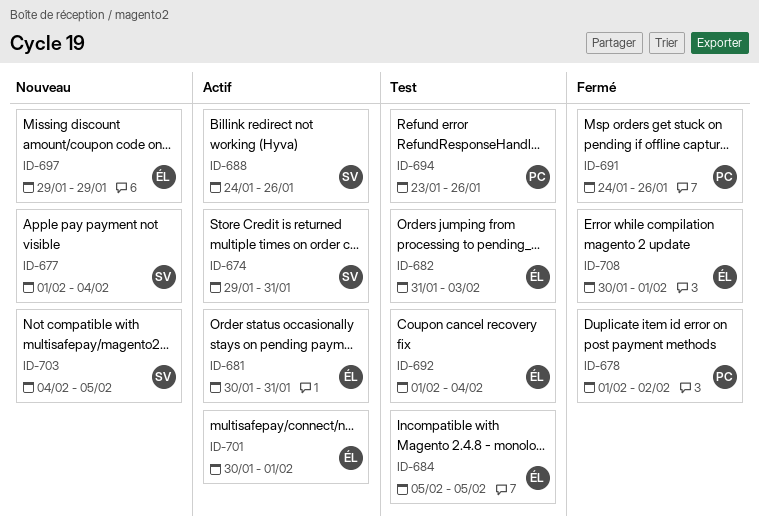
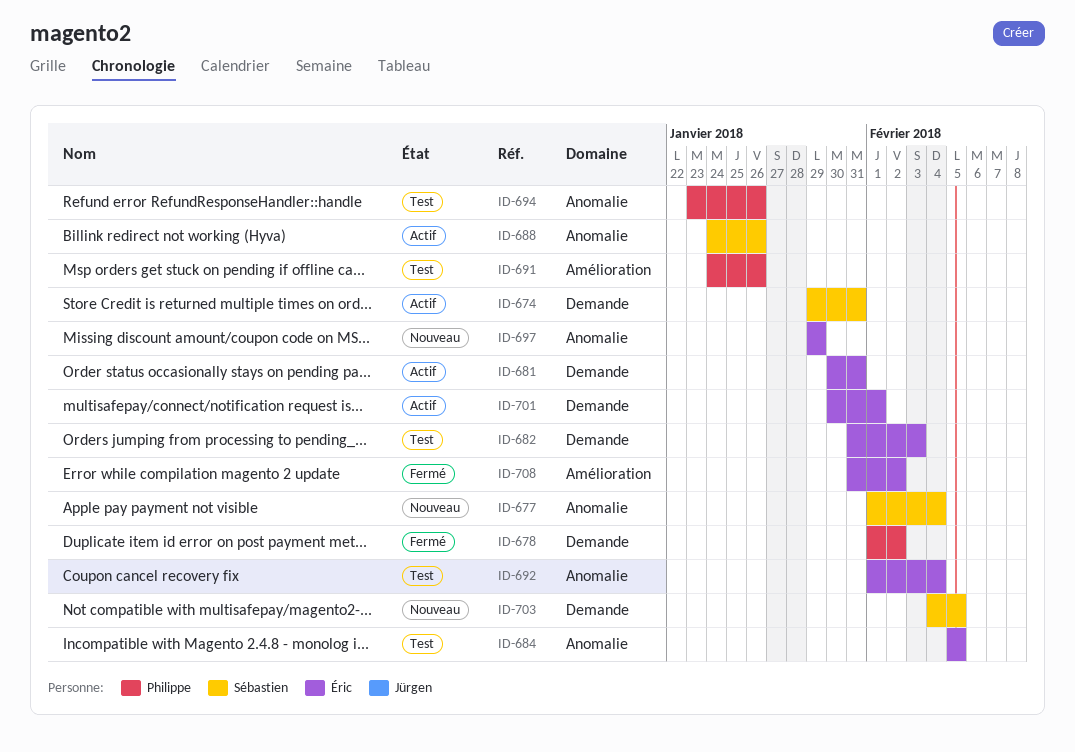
ID-691, status: Fermé -> Test
ID-708, start: Jan 30 -> Jan 31
ID-708, due: Feb 1 -> Feb 2

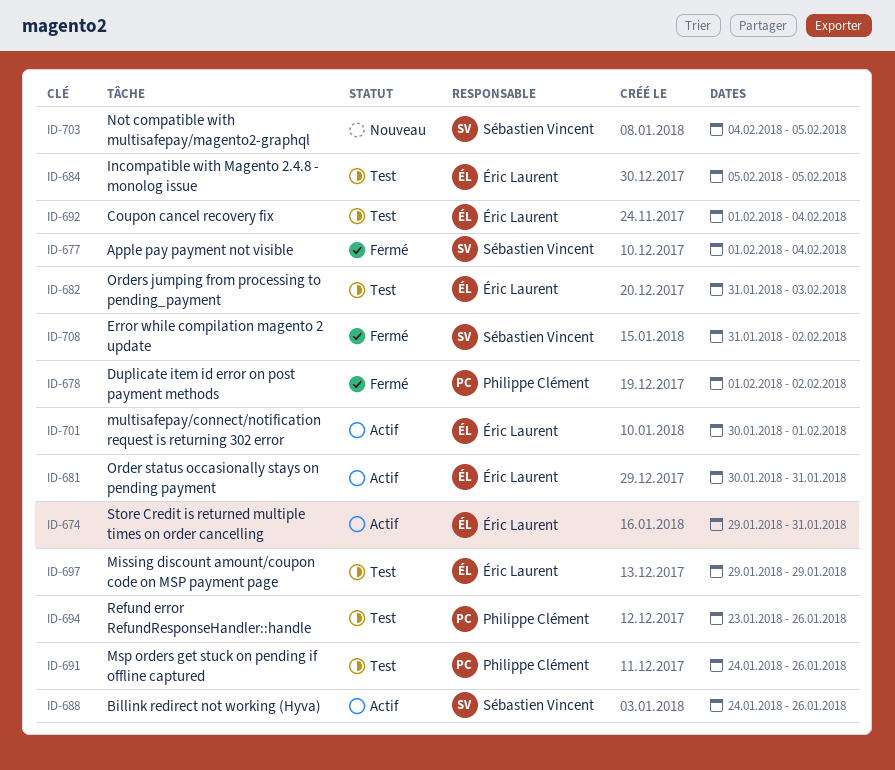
ID-674, owner: Sébastien Vincent -> Éric Laurent
ID-677, status: Nouveau -> Fermé
ID-697, status: Nouveau -> Test
ID-708, owner: Éric Laurent -> Sébastien Vincent

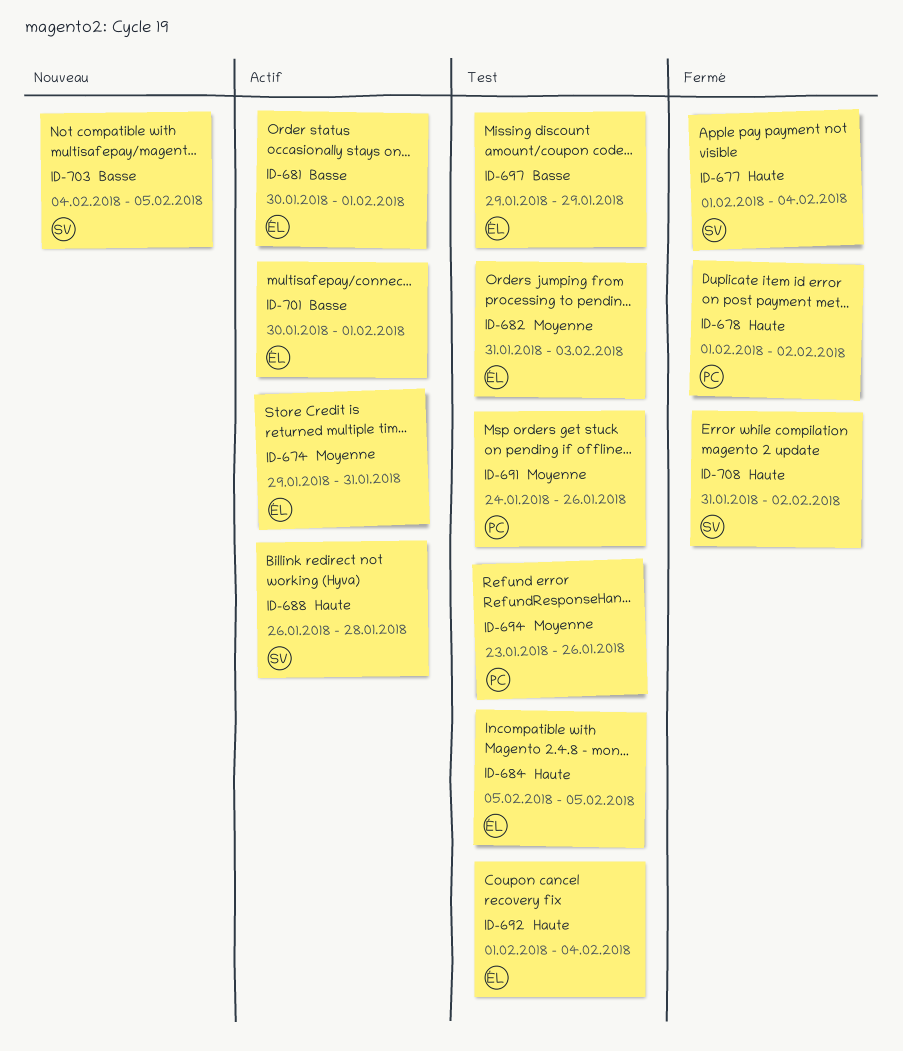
ID-681, due: Jan 31 -> Feb 1
ID-688, start: Jan 24 -> Jan 26
ID-688, due: Jan 26 -> Jan 28

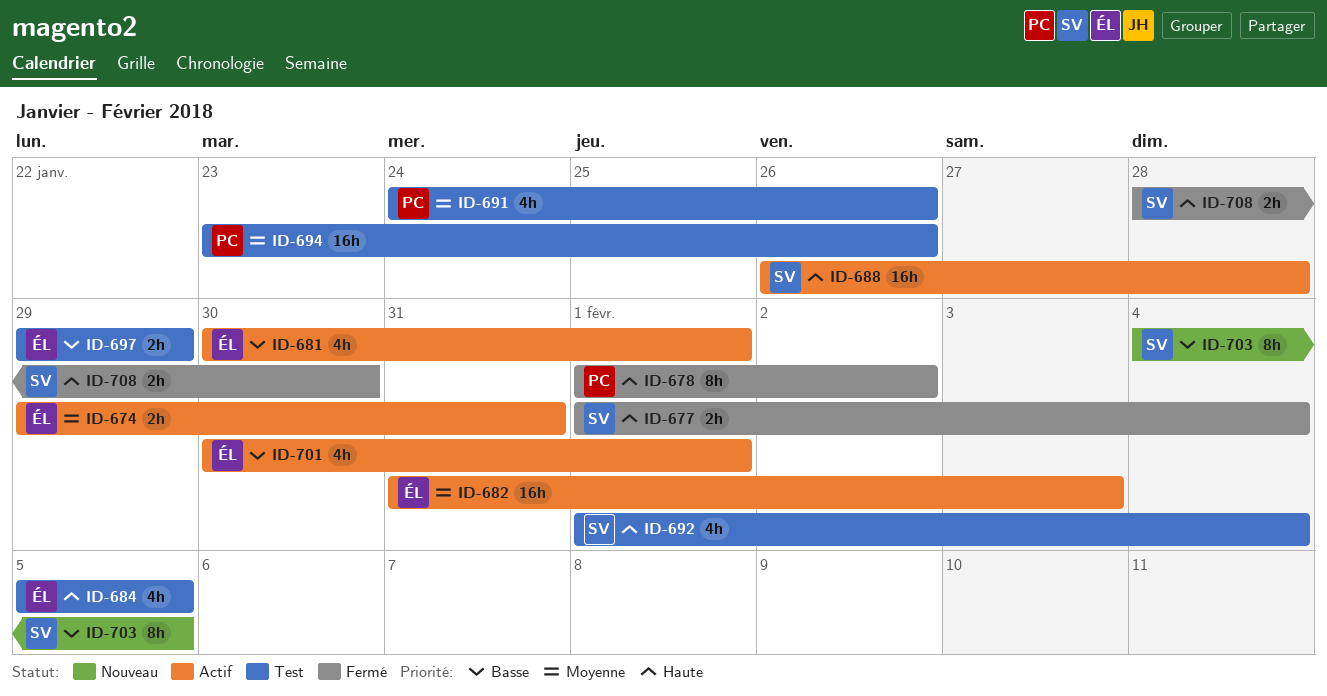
ID-682, status: Test -> Actif
ID-692, owner: ÉL -> SV
ID-708, start: Jan 31 -> Jan 28
ID-708, due: Feb 2 -> Jan 30

